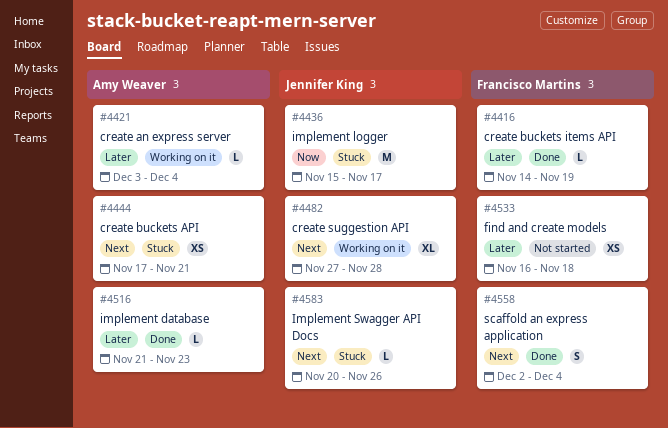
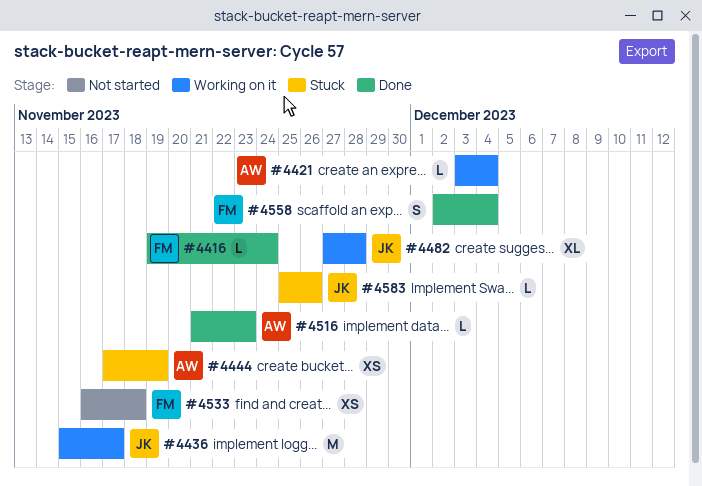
#4416, start: Nov 14 -> Nov 19
#4416, due: Nov 19 -> Nov 24
#4436, status: Stuck -> Working on it
#4444, due: Nov 21 -> Nov 19
#4583, start: Nov 20 -> Nov 25

